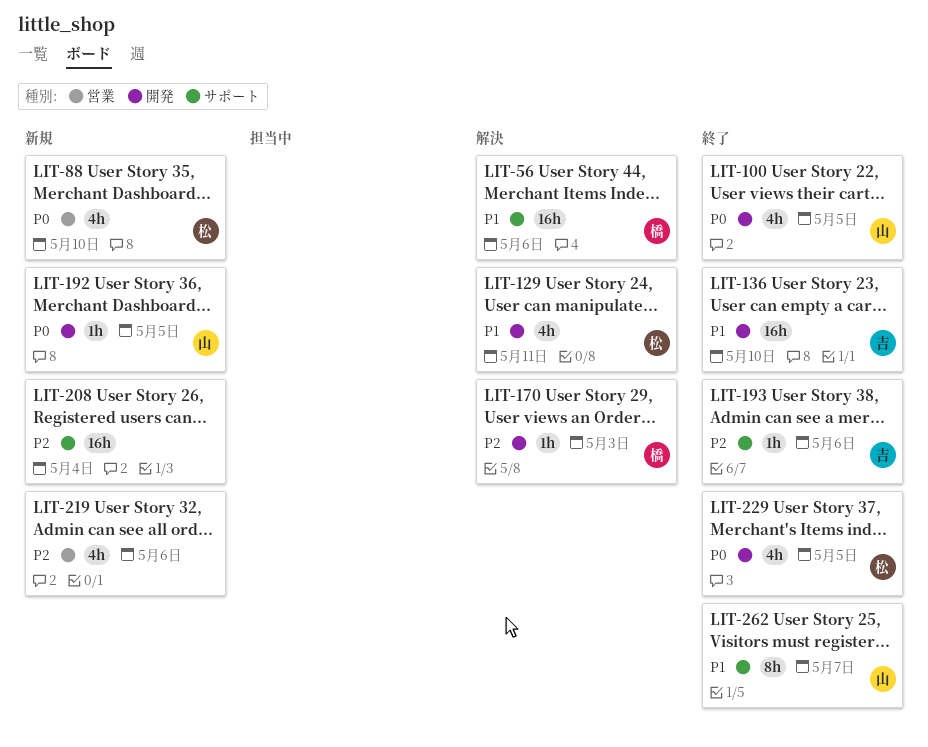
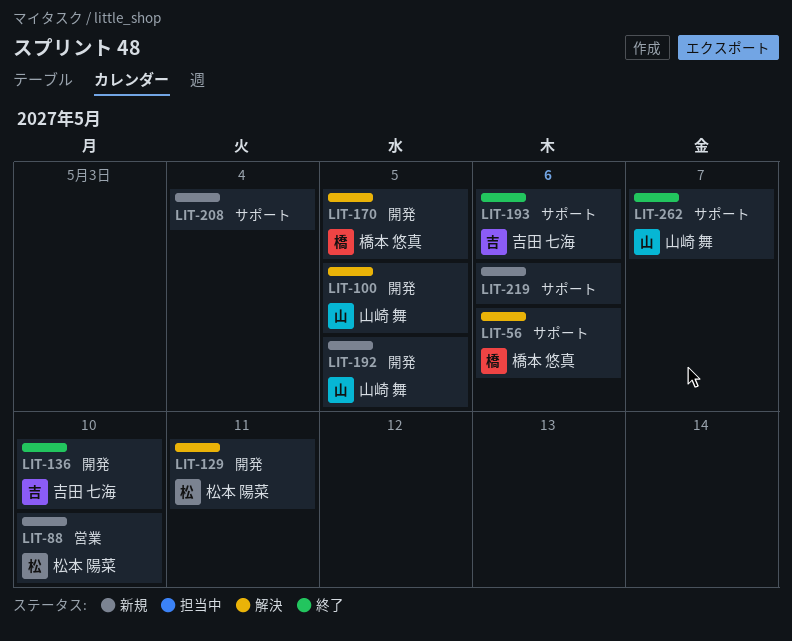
LIT-100, status: 終了 -> 解決
LIT-170, due: May 3 -> May 5
LIT-219, label: 営業 -> サポート
LIT-229: present -> none

